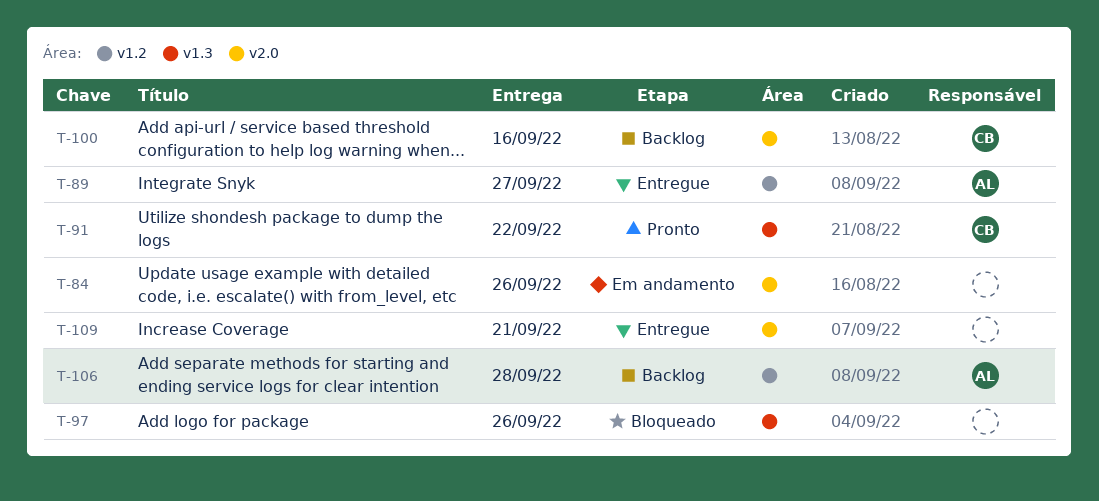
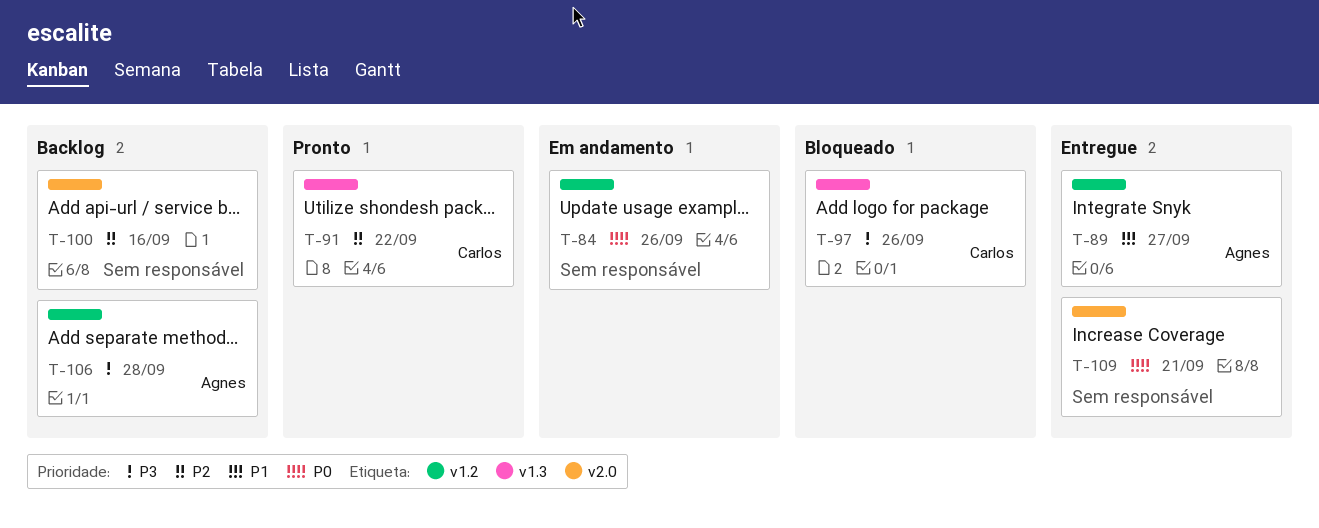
T-84, label: v2.0 -> v1.2
T-97, owner: none -> Carlos
T-100, owner: Carlos -> none

